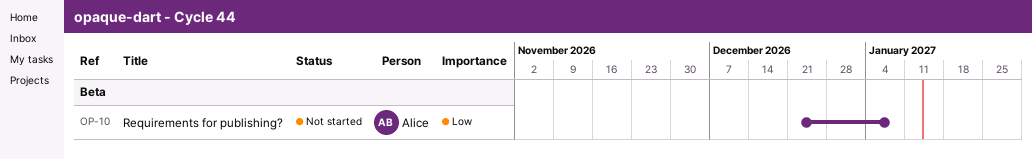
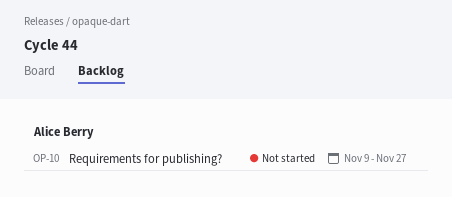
OP-10, start: Dec 21 -> Nov 9
OP-10, due: Jan 8 -> Nov 27

